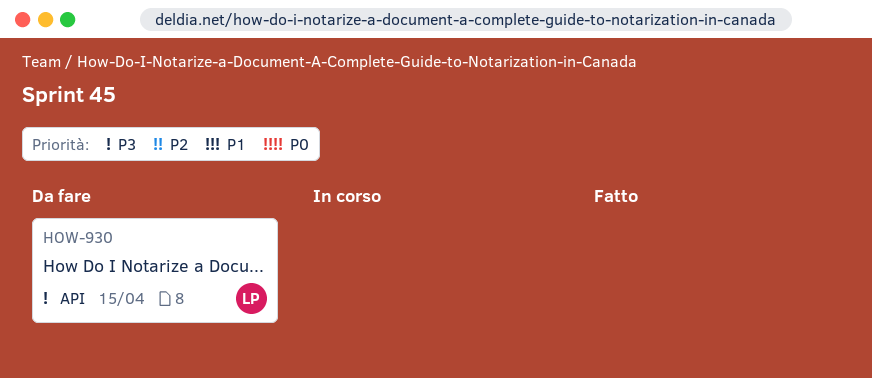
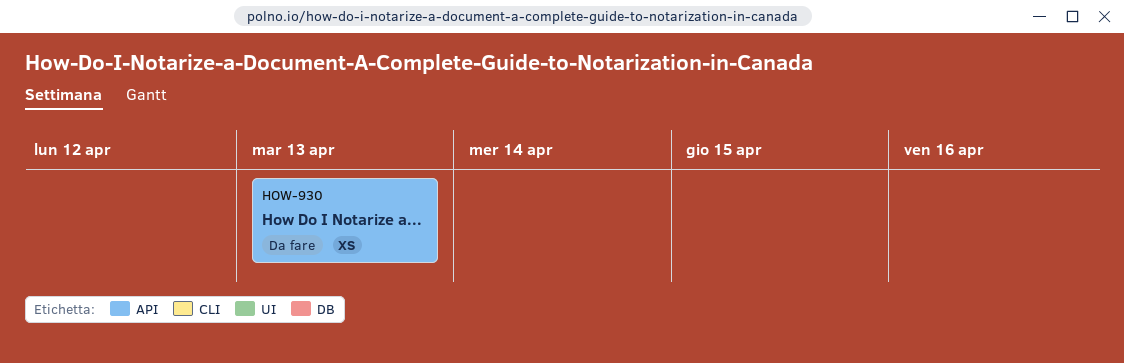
HOW-930, due: Apr 15 -> Apr 13

